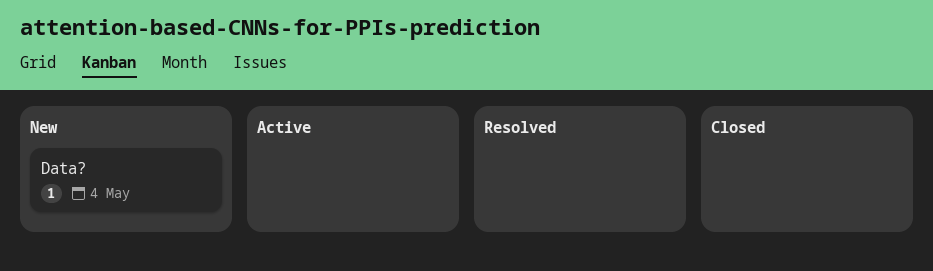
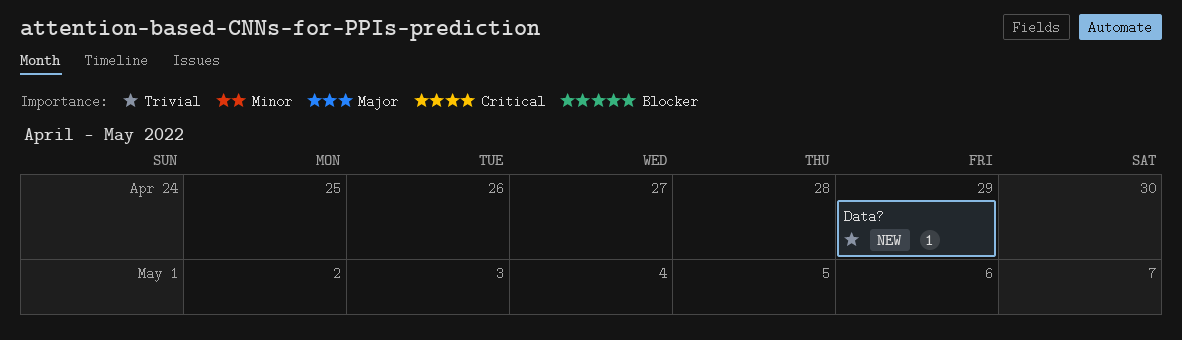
Data?, due: May 4 -> Apr 29

